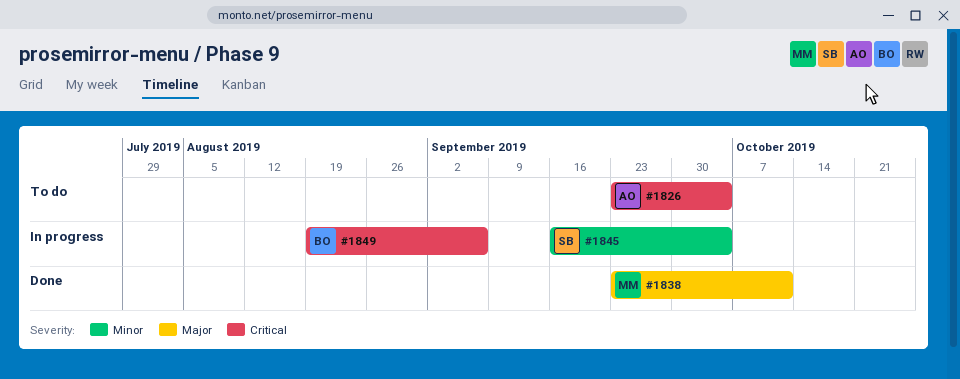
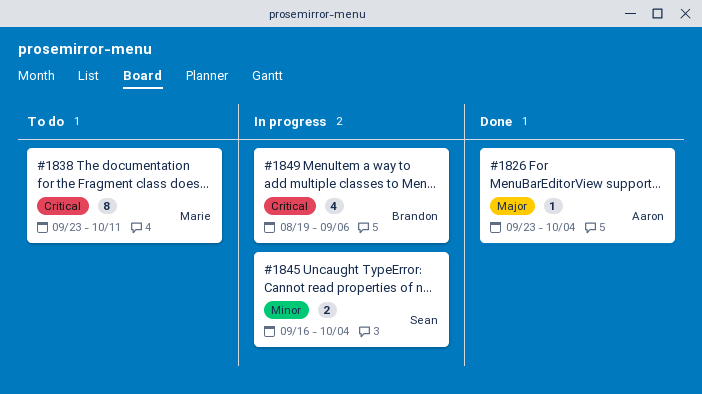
#1826, status: To do -> Done
#1826, priority: Critical -> Major
#1838, status: Done -> To do
#1838, priority: Major -> Critical

